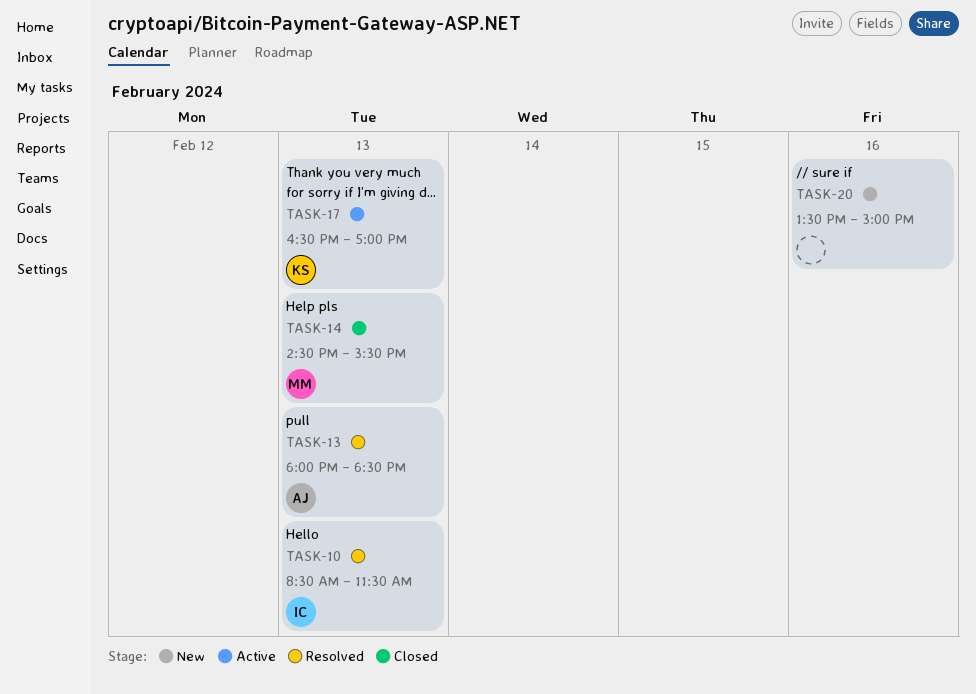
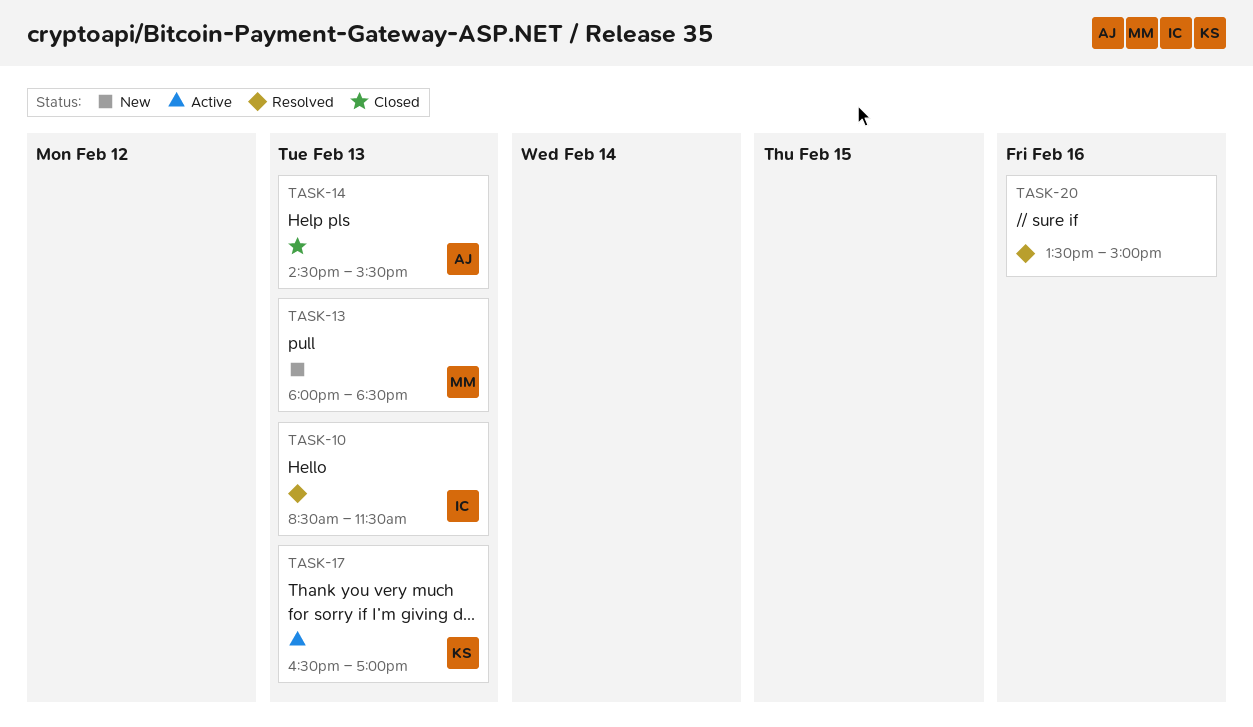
TASK-13, status: Resolved -> New
TASK-13, owner: AJ -> MM
TASK-14, owner: MM -> AJ
TASK-20, status: New -> Resolved

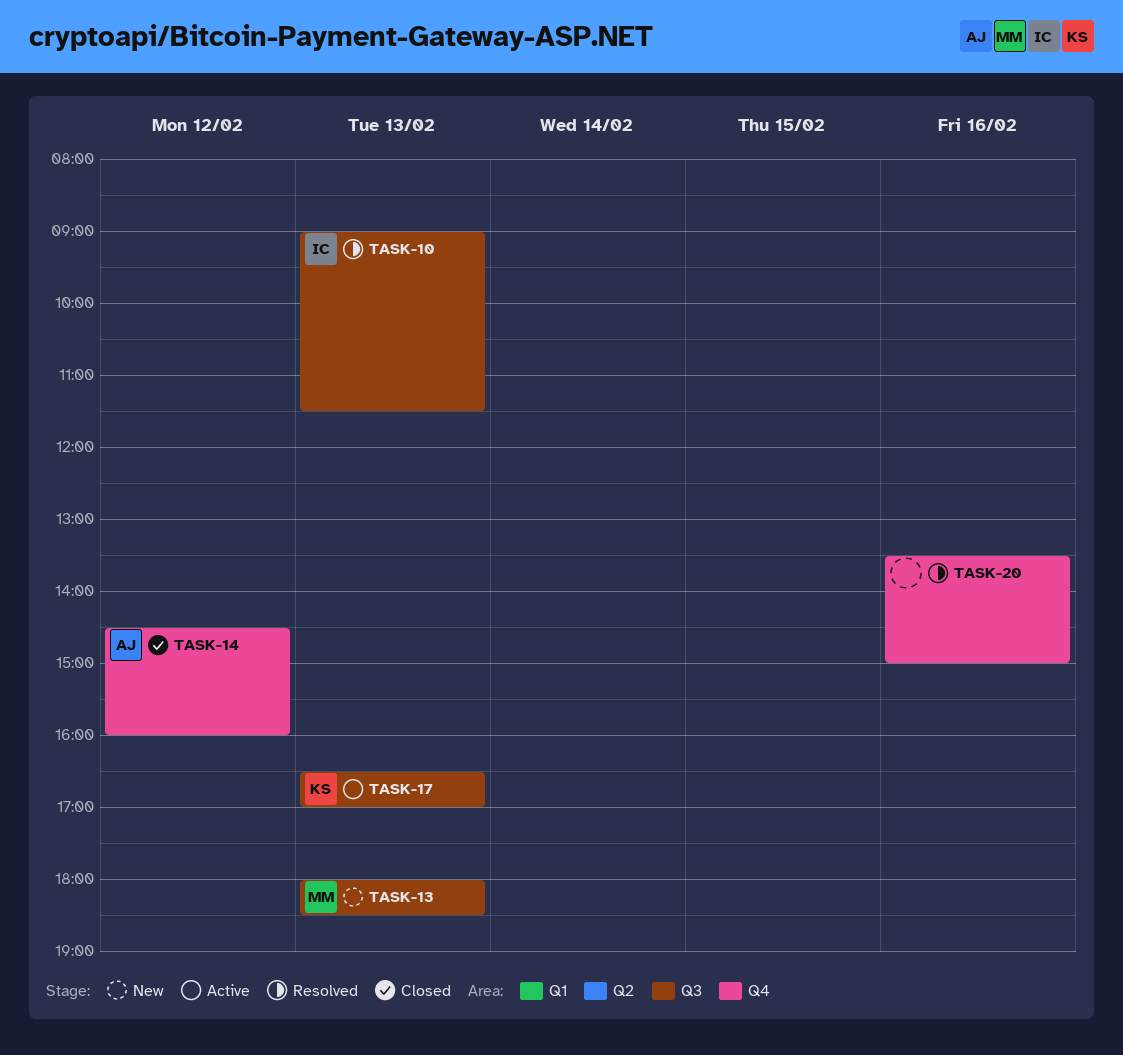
TASK-10, begins: 08:30 -> 09:00
TASK-14, day: Feb 13 -> Feb 12
TASK-14, ends: 15:30 -> 16:00

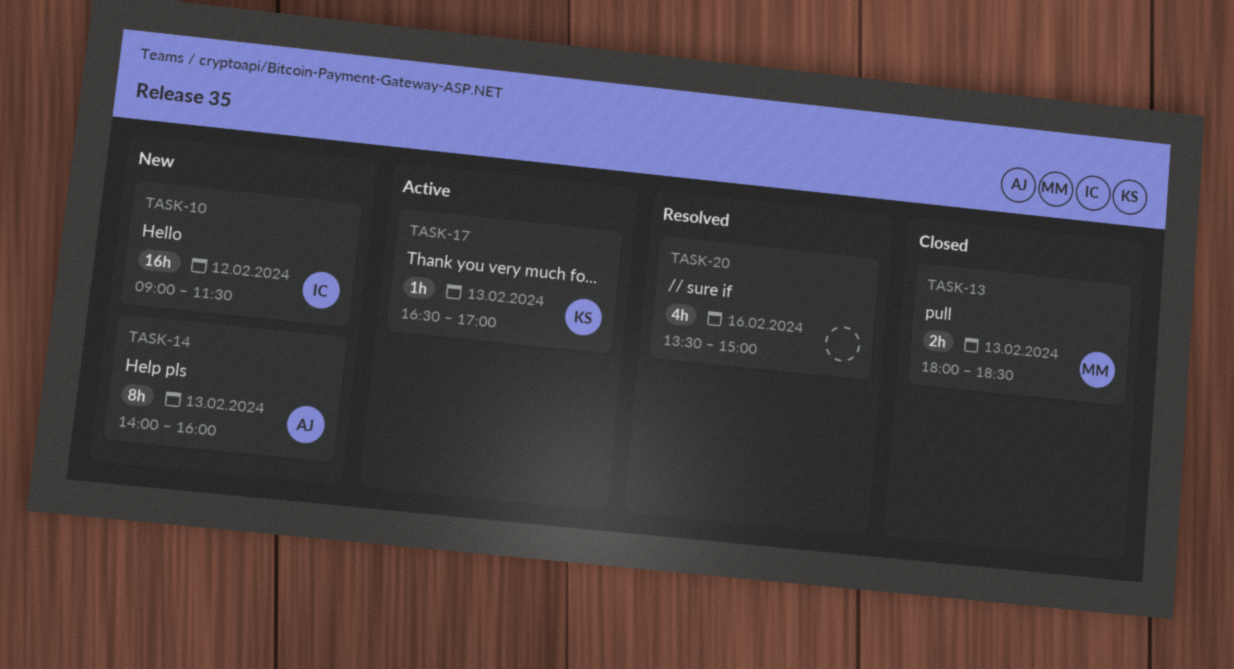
TASK-10, status: Resolved -> New
TASK-10, day: Feb 13 -> Feb 12
TASK-13, status: New -> Closed
TASK-14, status: Closed -> New
TASK-14, day: Feb 12 -> Feb 13
TASK-14, begins: 14:30 -> 14:00

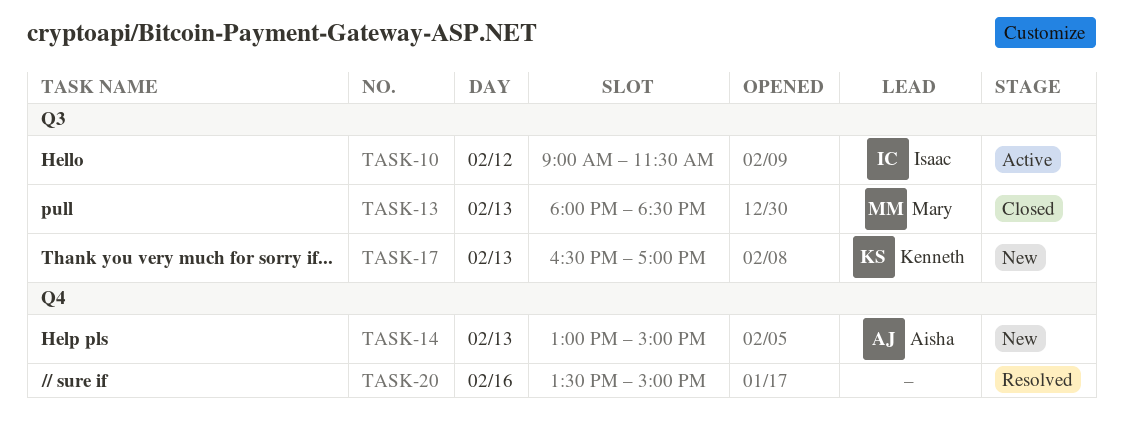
TASK-10, status: New -> Active
TASK-14, begins: 14:00 -> 13:00
TASK-14, ends: 16:00 -> 15:00
TASK-17, status: Active -> New

